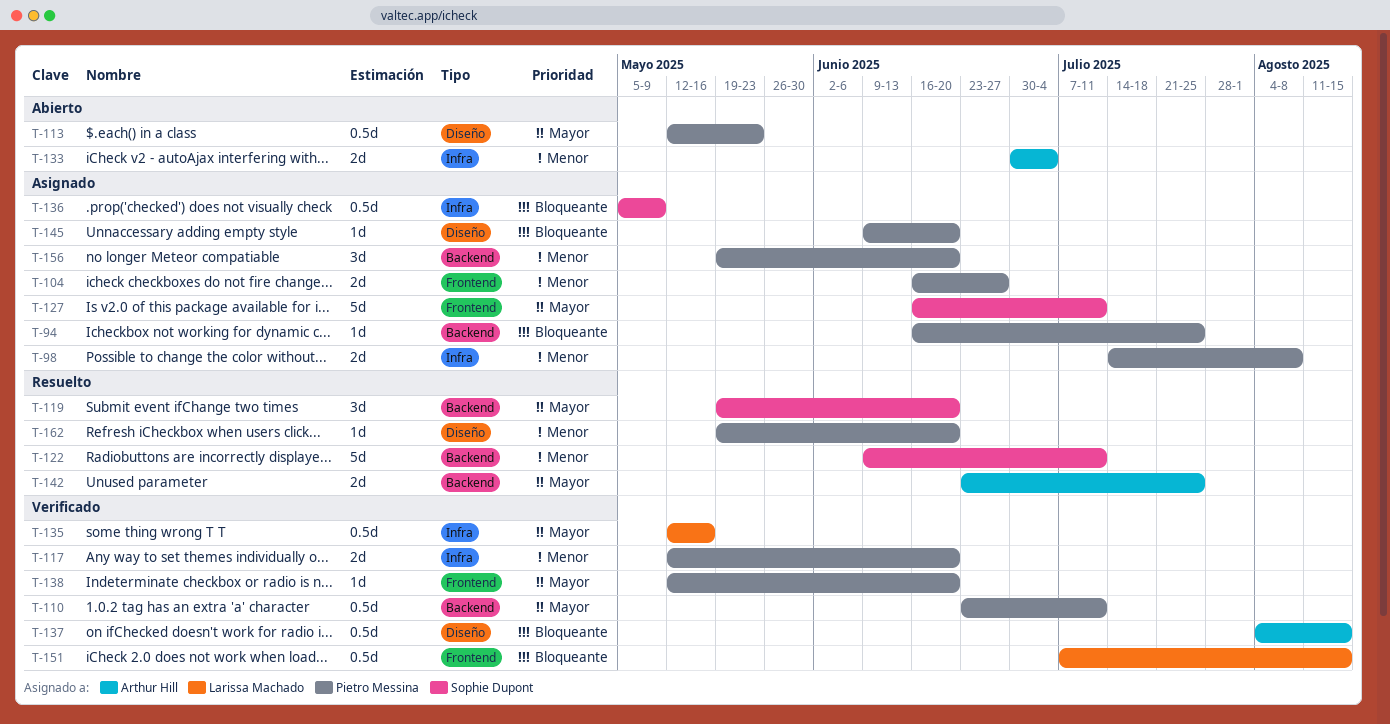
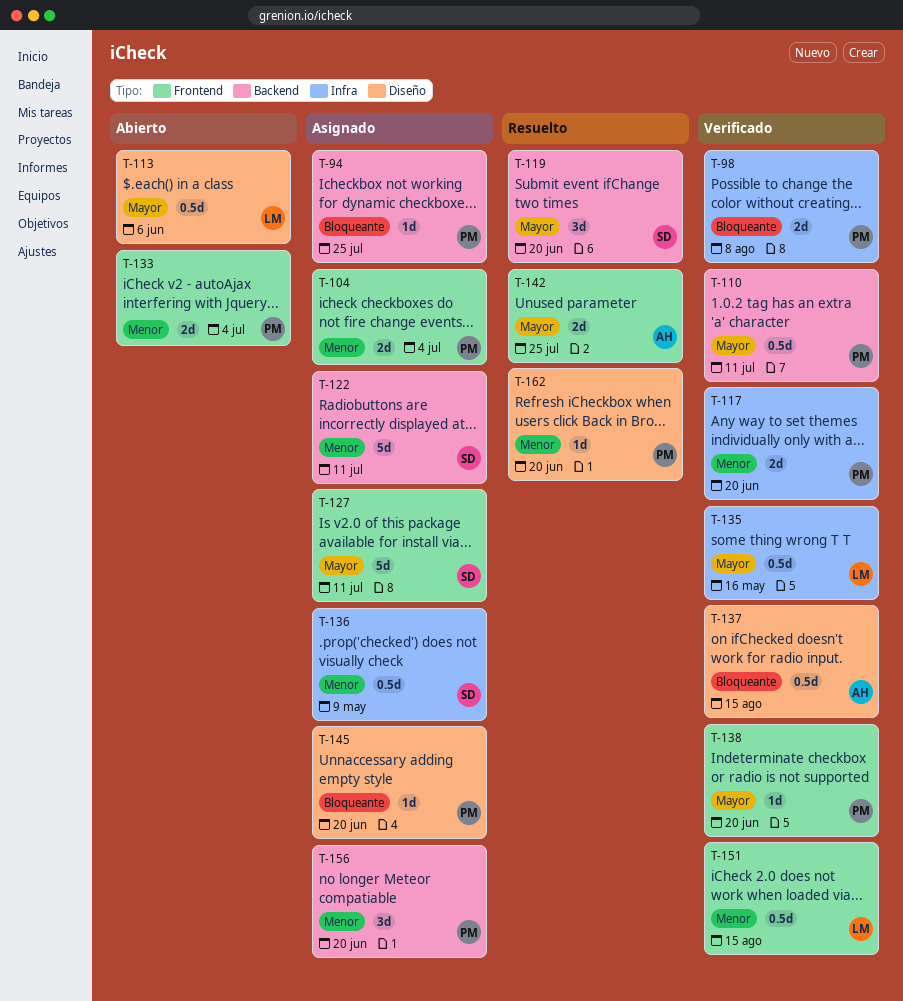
T-98, status: Asignado -> Verificado
T-98, priority: Menor -> Bloqueante
T-104, due: Jun 27 -> Jul 4
T-113, owner: Pietro Messina -> Larissa Machado
T-113, due: May 23 -> Jun 6
T-122, status: Resuelto -> Asignado
T-133, owner: Arthur Hill -> Pietro Messina
T-133, label: Infra -> Frontend
T-136, priority: Bloqueante -> Menor
T-142, label: Backend -> Frontend
T-151, priority: Bloqueante -> Menor

